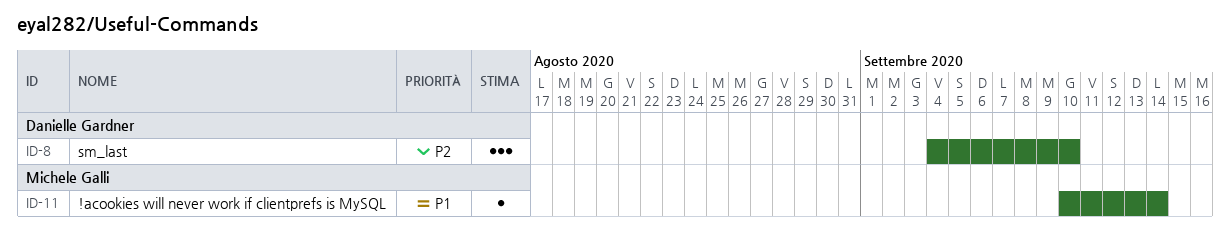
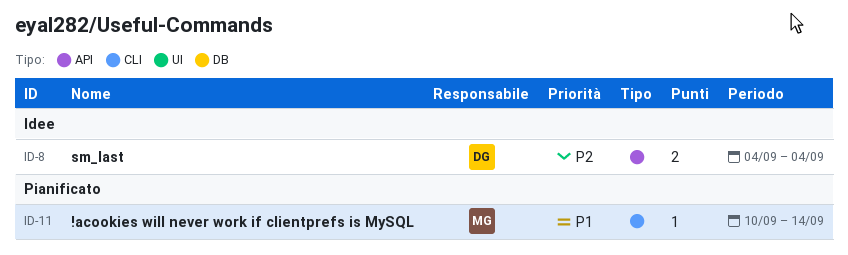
ID-8, estimate: 3 -> 2
ID-8, due: Sep 10 -> Sep 4

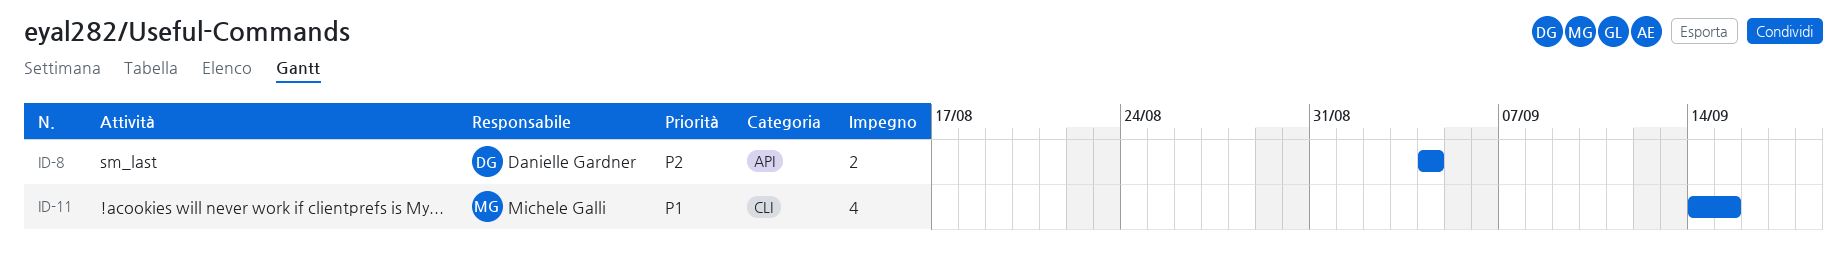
ID-11, estimate: 1 -> 4
ID-11, start: Sep 10 -> Sep 14
ID-11, due: Sep 14 -> Sep 15

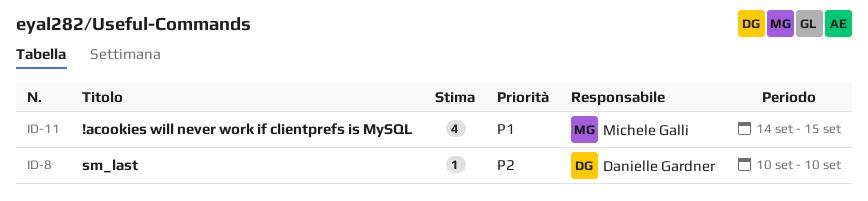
ID-8, estimate: 2 -> 1
ID-8, start: Sep 4 -> Sep 10
ID-8, due: Sep 4 -> Sep 10

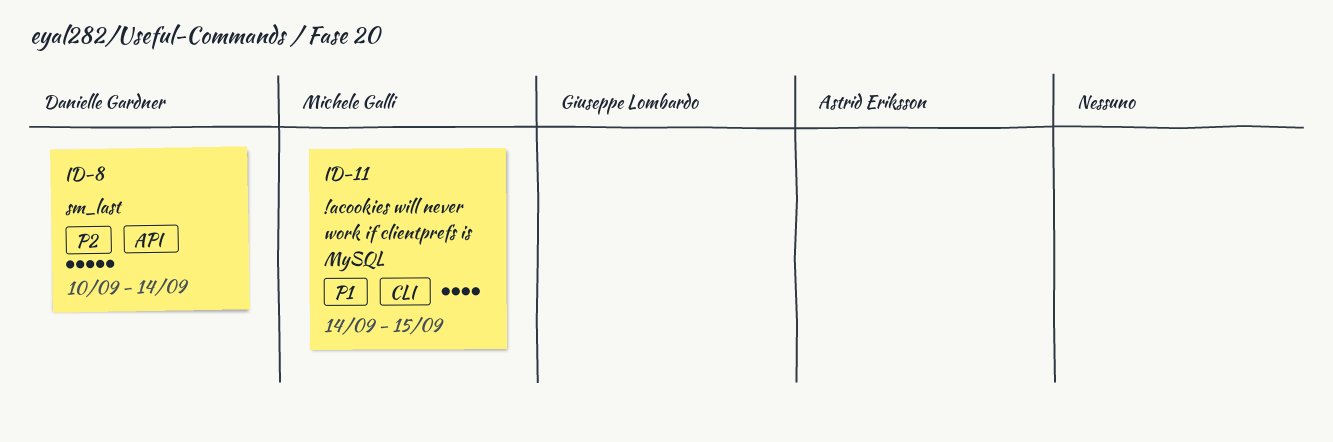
ID-8, estimate: 1 -> 5
ID-8, due: Sep 10 -> Sep 14

